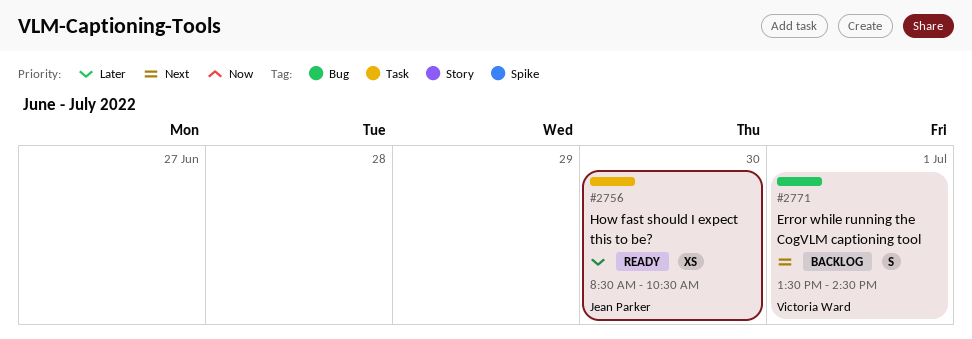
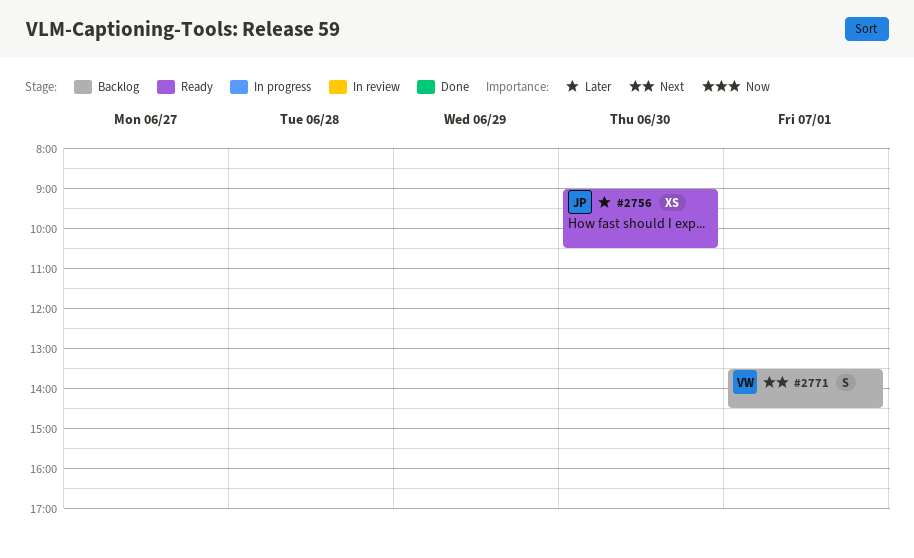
#2756, begins: 08:30 -> 09:00

